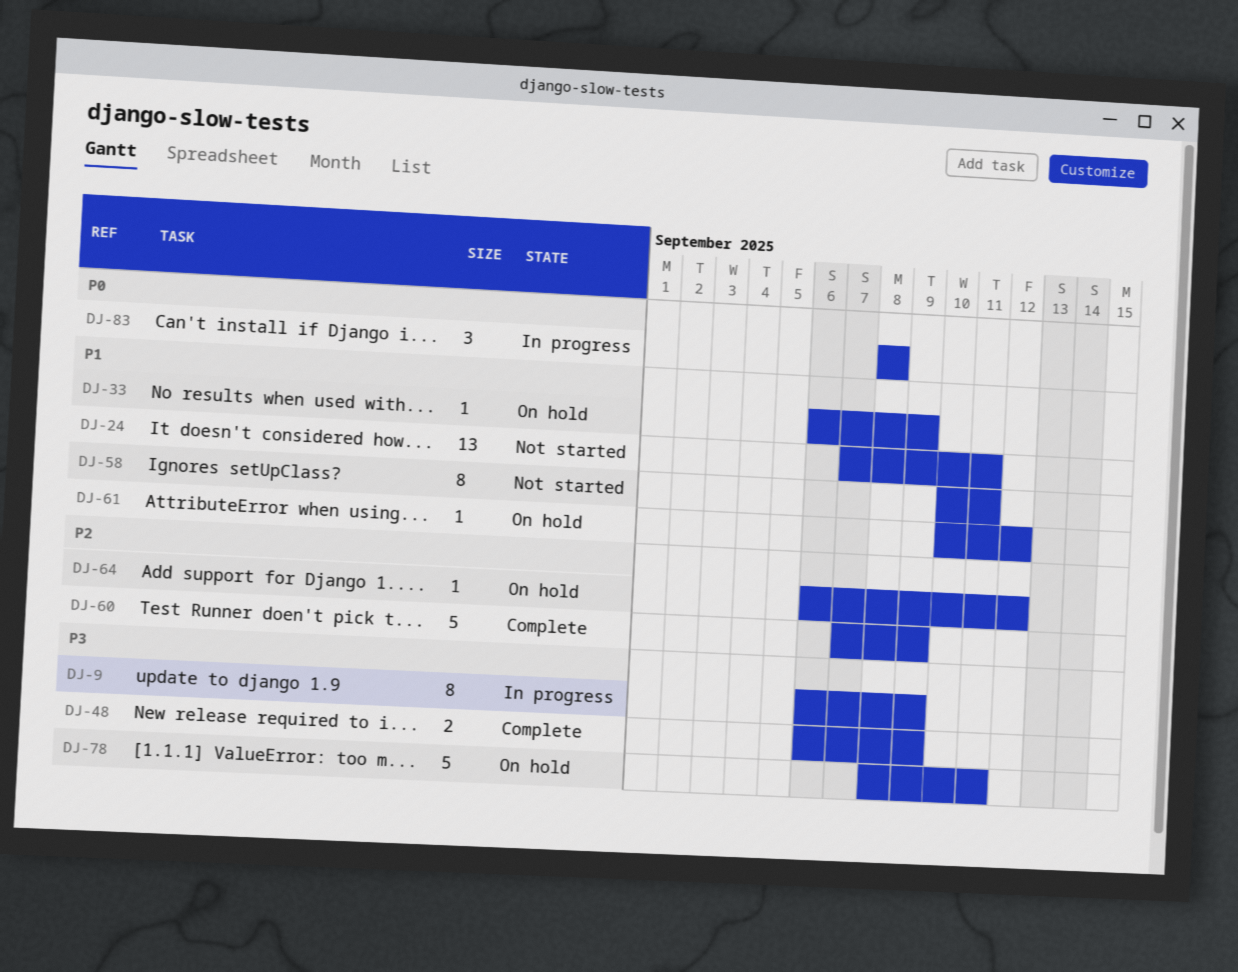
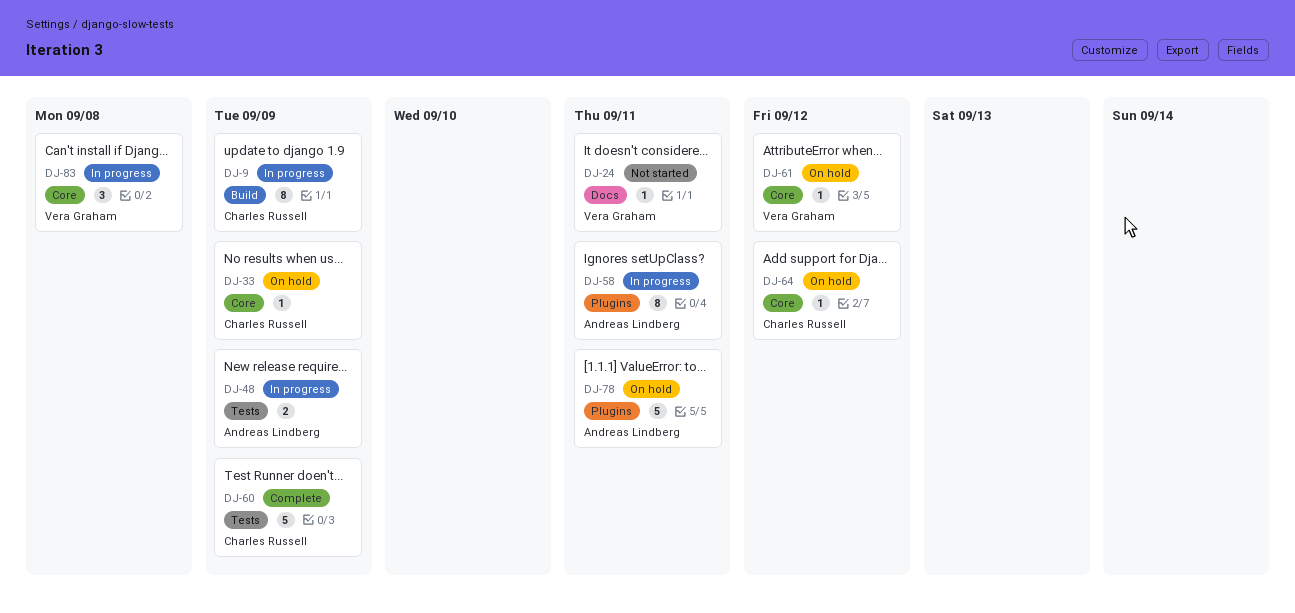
DJ-24, estimate: 13 -> 1
DJ-48, status: Complete -> In progress
DJ-58, status: Not started -> In progress

